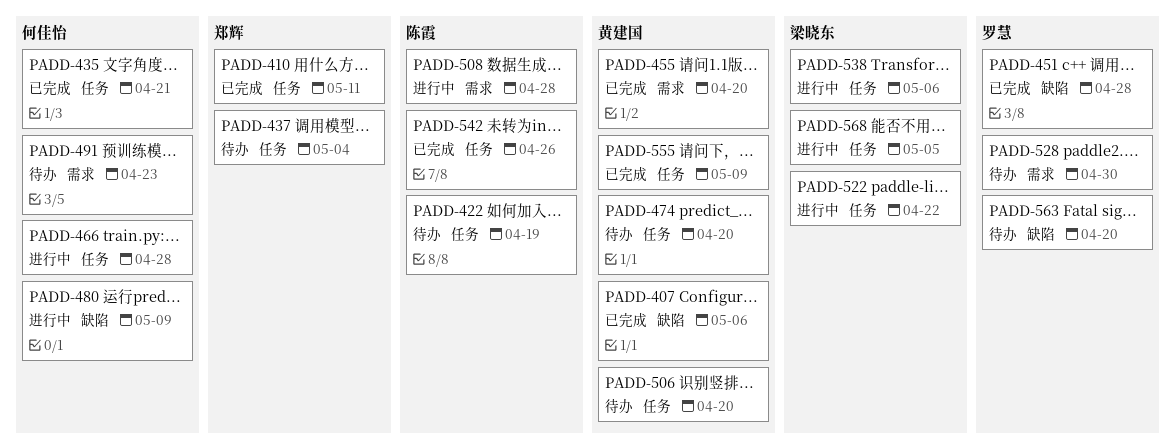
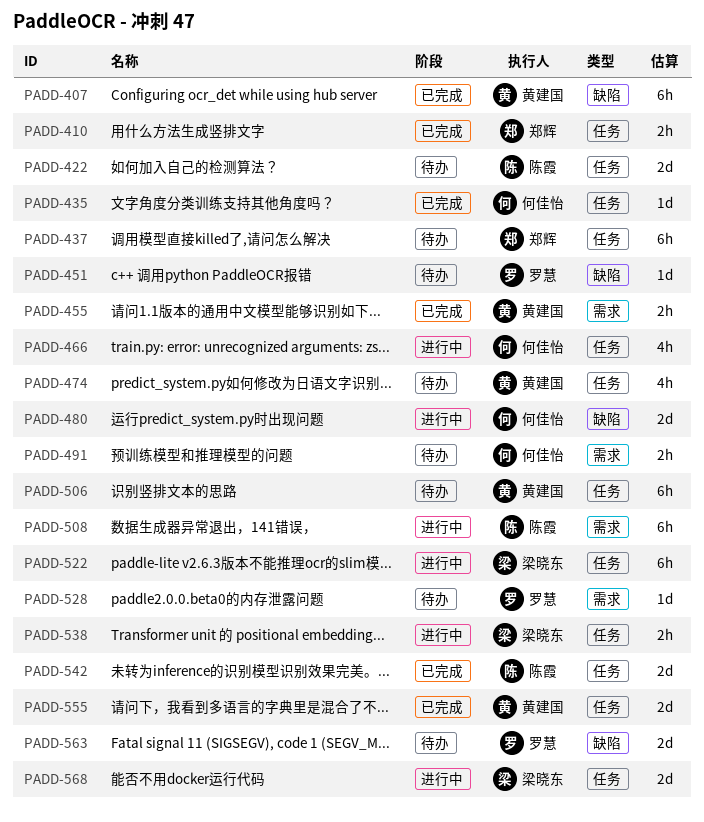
PADD-451, status: 已完成 -> 待办

